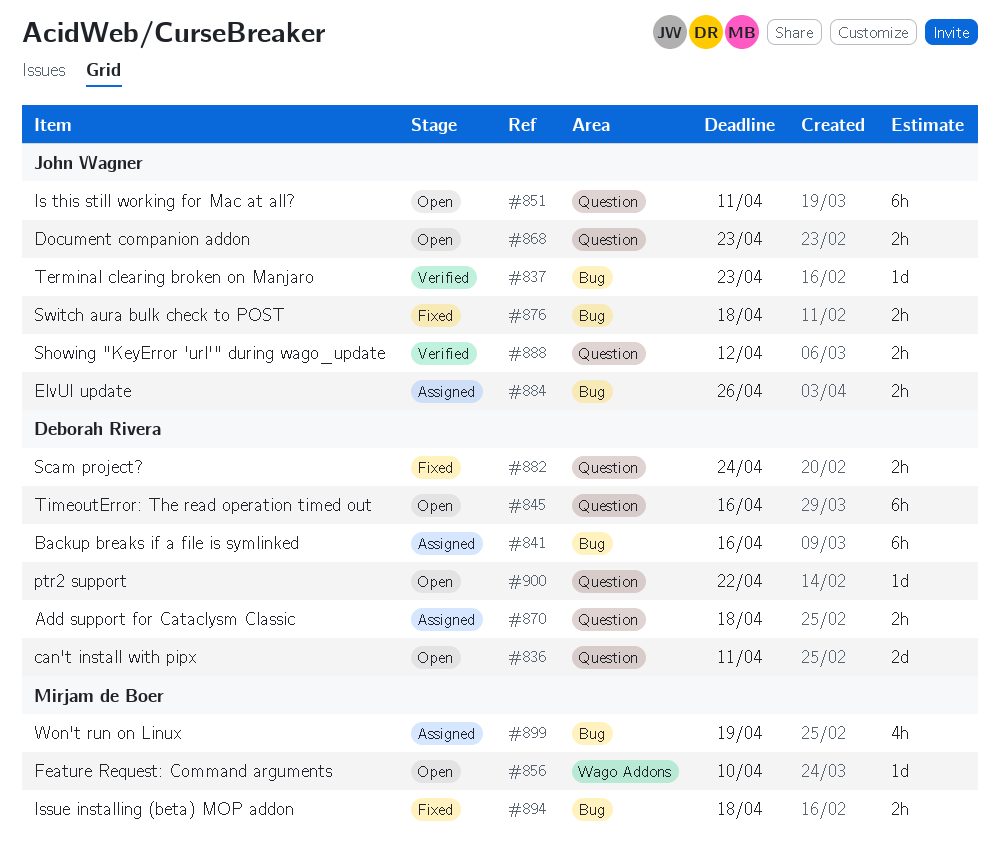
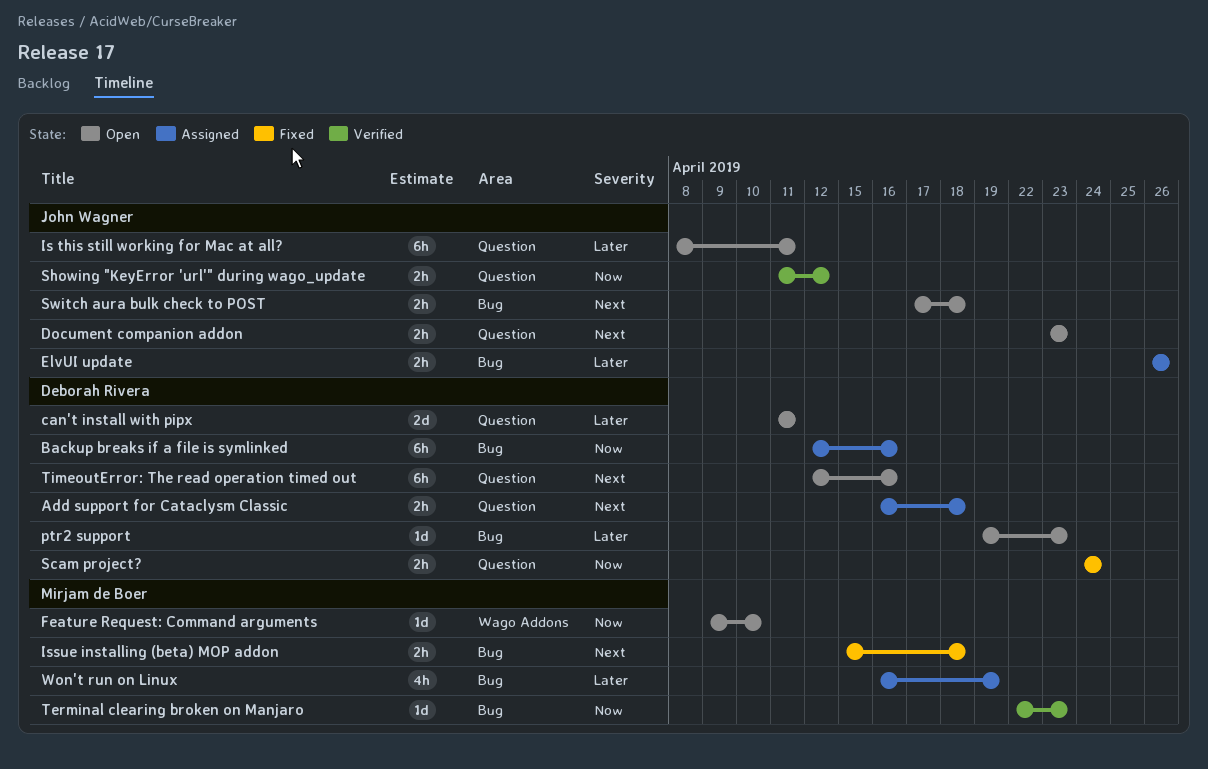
ptr2 support, label: Question -> Bug
ptr2 support, due: Apr 22 -> Apr 23
Switch aura bulk check to POST, status: Fixed -> Open
Terminal clearing broken on Manjaro, owner: John Wagner -> Mirjam de Boer

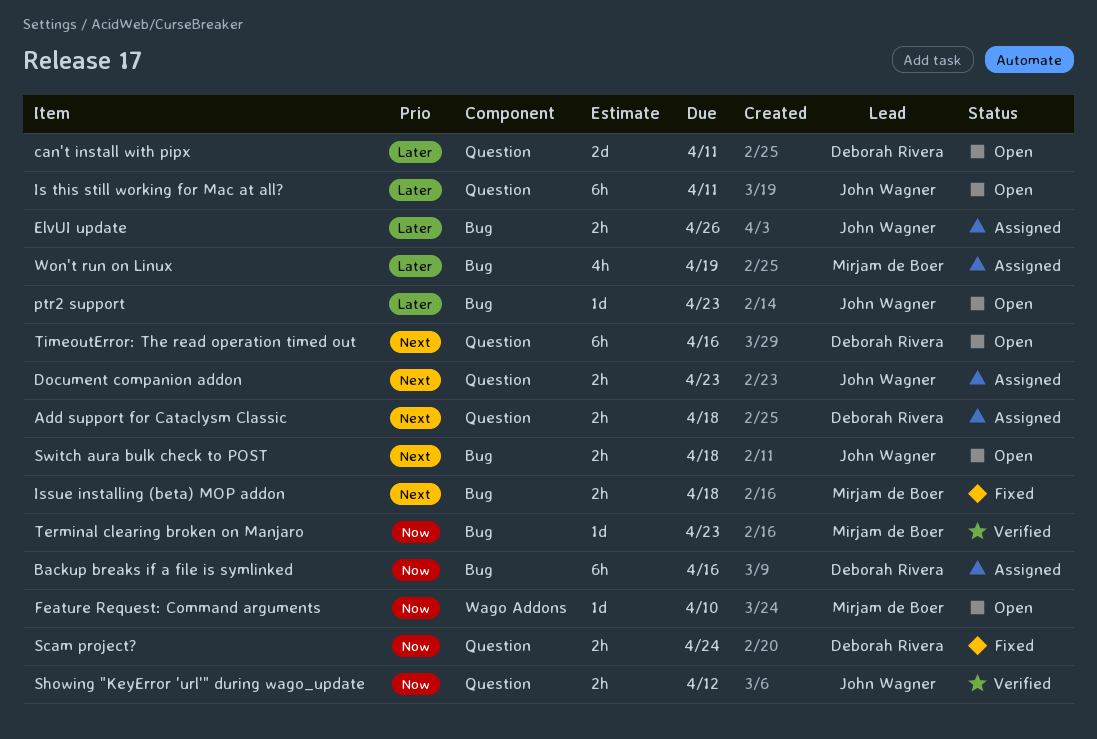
Document companion addon, status: Open -> Assigned
ptr2 support, owner: Deborah Rivera -> John Wagner

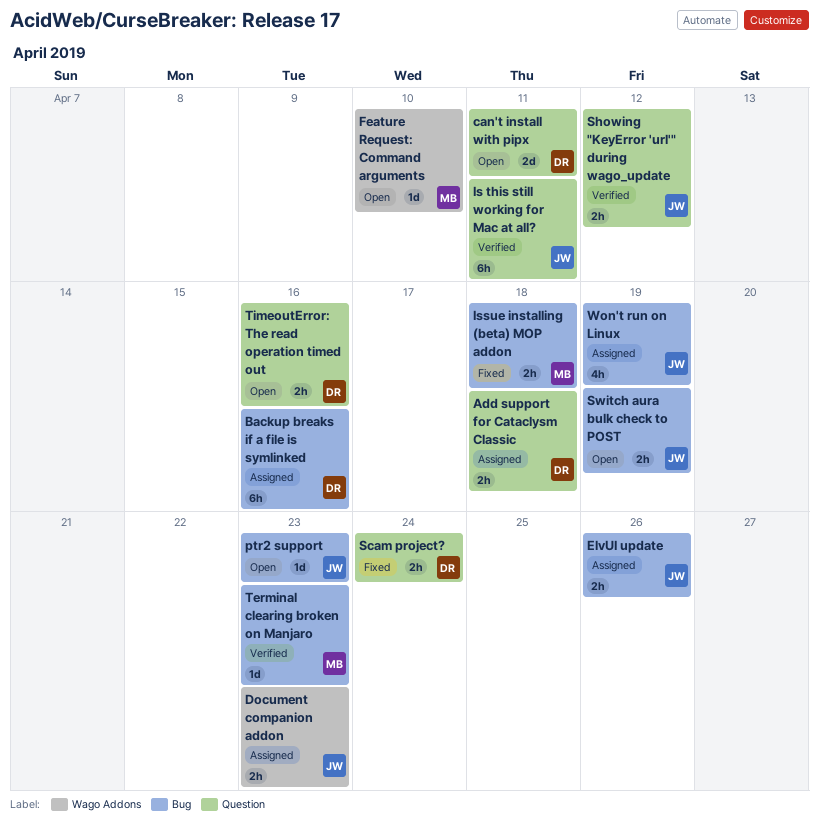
Document companion addon, label: Question -> Wago Addons
Is this still working for Mac at all?, status: Open -> Verified
Switch aura bulk check to POST, due: Apr 18 -> Apr 19
TimeoutError: The read operation timed out, estimate: 6h -> 2h
Won't run on Linux, owner: Mirjam de Boer -> John Wagner

